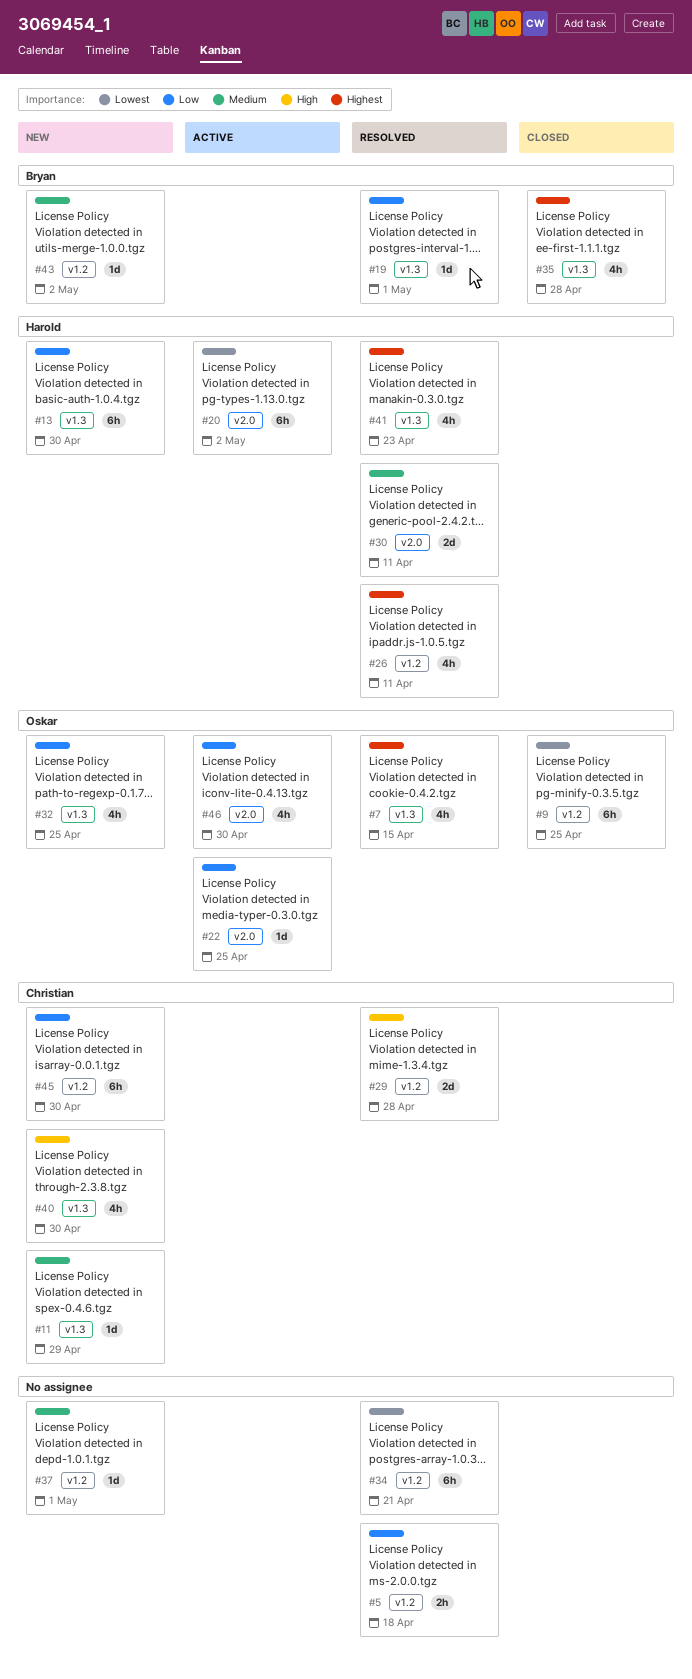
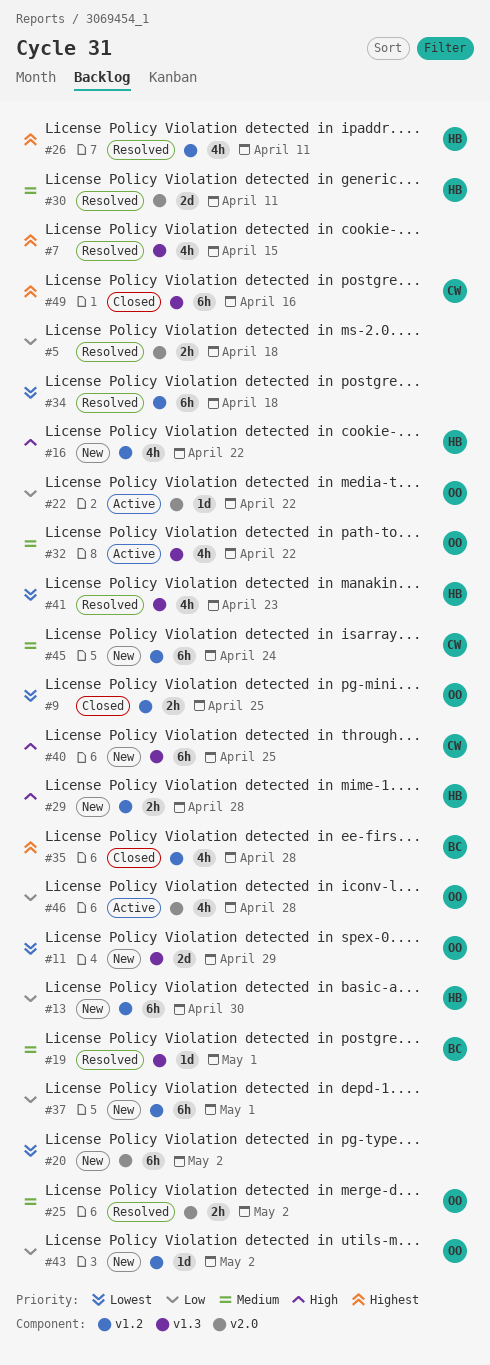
#5, label: v1.2 -> v2.0
#7, owner: Oskar -> none
#9, estimate: 6h -> 2h
#11, owner: Christian -> Oskar
#11, priority: Medium -> Lowest
#11, estimate: 1d -> 2d
#13, label: v1.3 -> v1.2
#16: none -> present
#19, priority: Low -> Medium
#20, status: Active -> New
#20, owner: Harold -> none
#22, due: Apr 25 -> Apr 22
#25: none -> present
#29, status: Resolved -> New
#29, owner: Christian -> Harold
#29, estimate: 2d -> 2h
#32, status: New -> Active
#32, priority: Low -> Medium
#32, due: Apr 25 -> Apr 22
#34, due: Apr 21 -> Apr 18
#35, label: v1.3 -> v1.2
#37, priority: Medium -> Low
#37, estimate: 1d -> 6h
#40, estimate: 4h -> 6h
#40, due: Apr 30 -> Apr 25
#41, priority: Highest -> Lowest
#43, owner: Bryan -> Oskar
#43, priority: Medium -> Low
#45, priority: Low -> Medium
#45, due: Apr 30 -> Apr 24
#46, due: Apr 30 -> Apr 28
#49: none -> present

